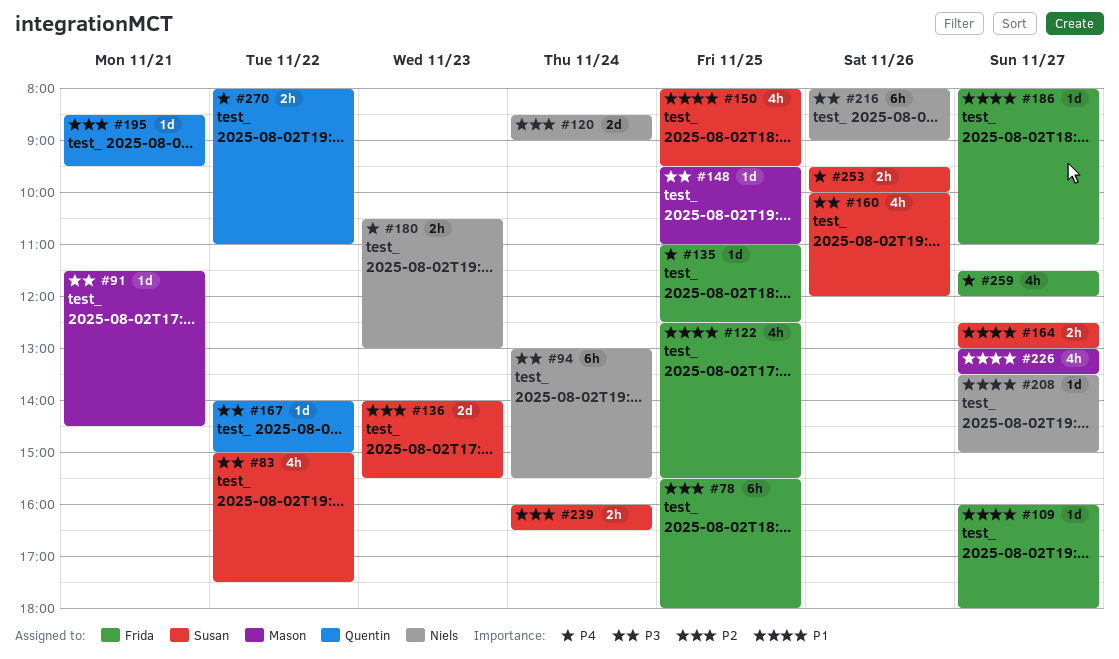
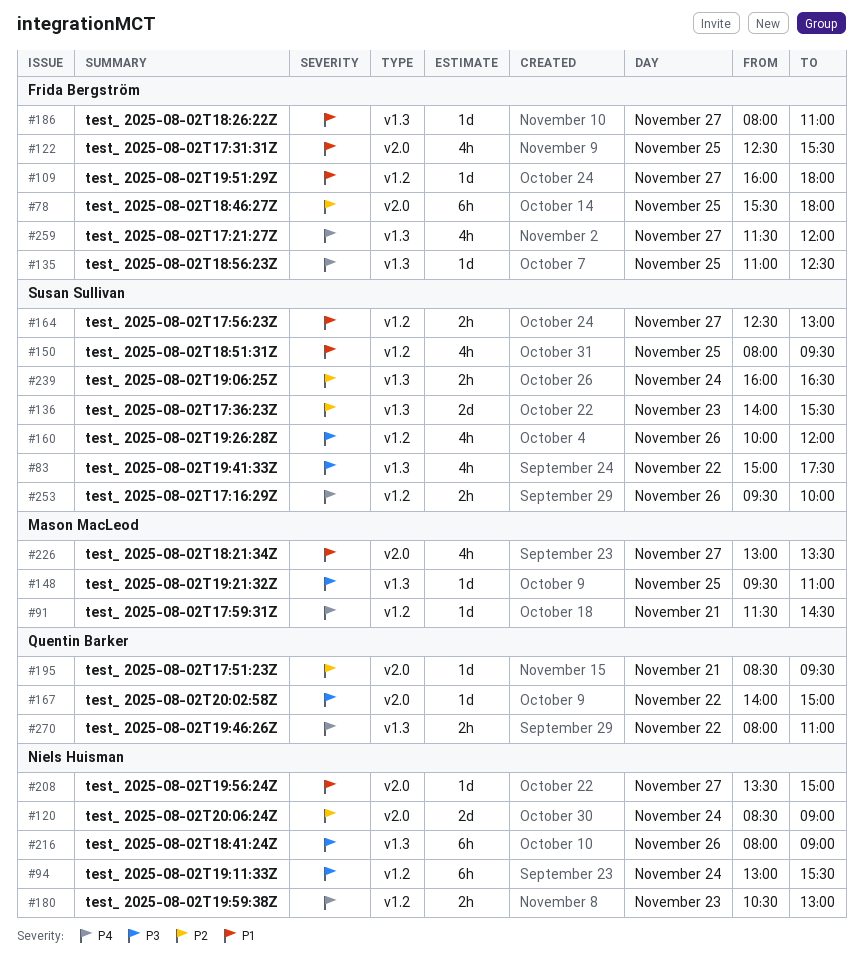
#91, priority: P3 -> P4

